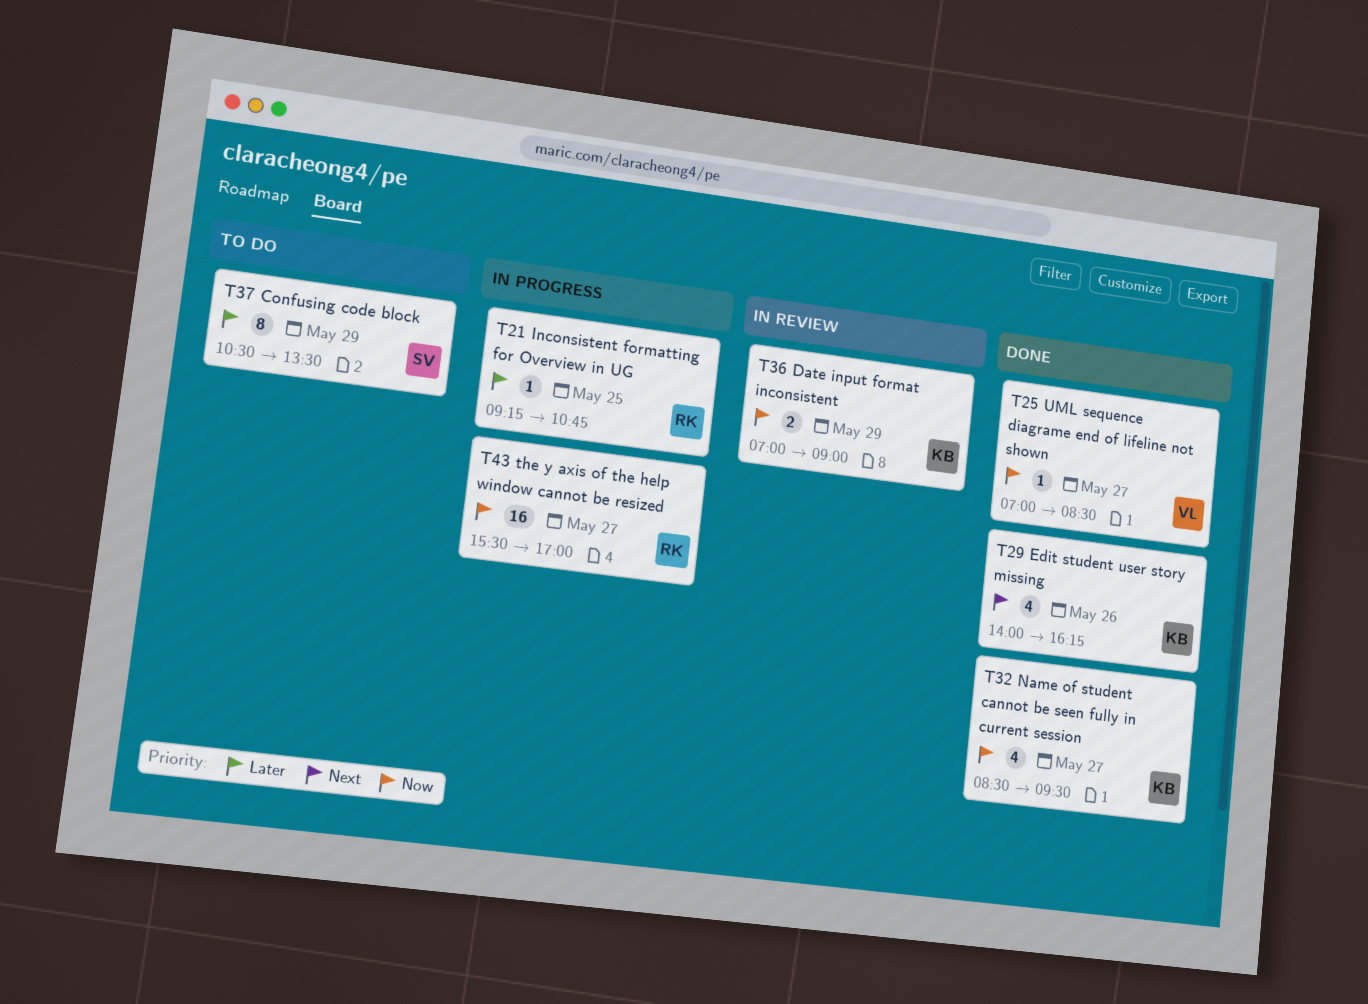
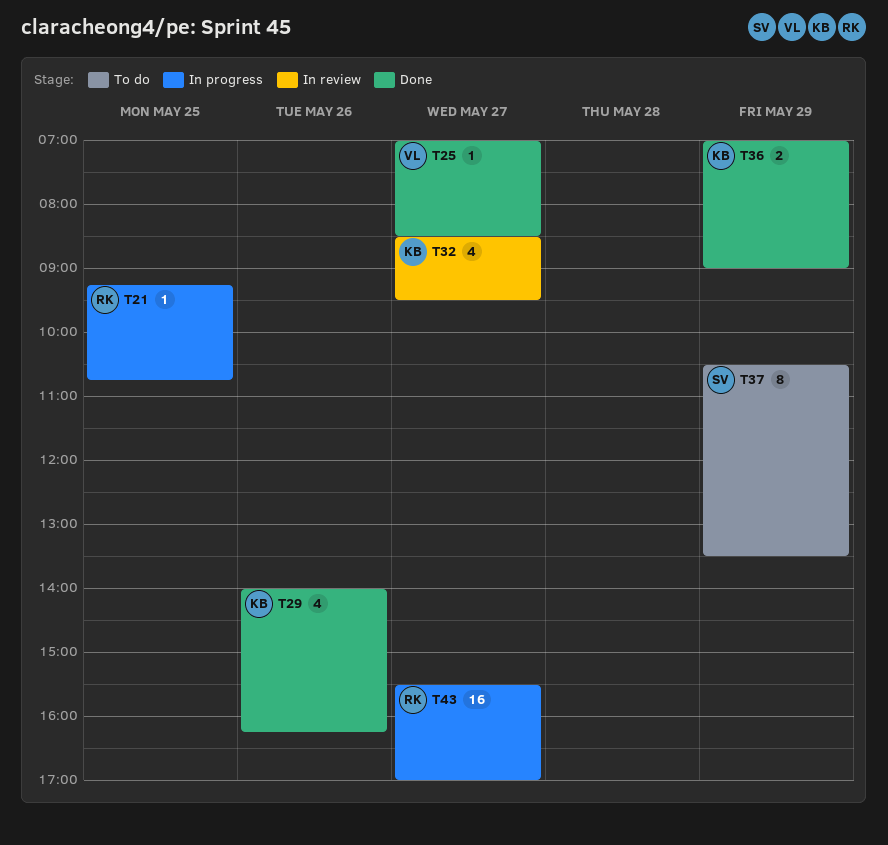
T32, status: Done -> In review
T36, status: In review -> Done

